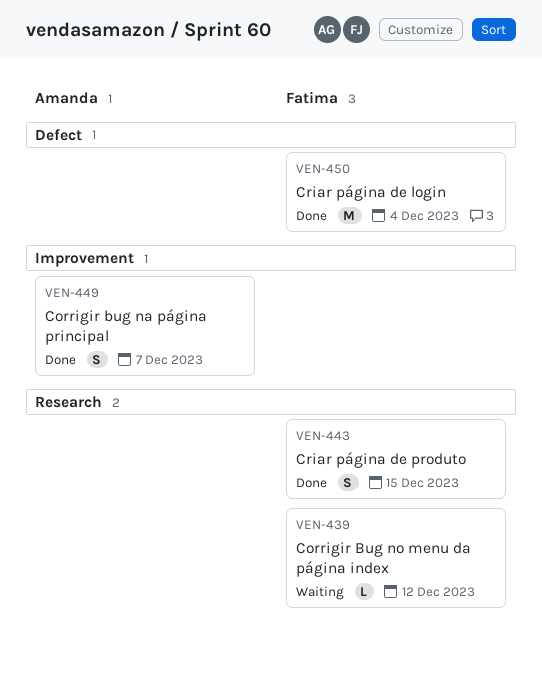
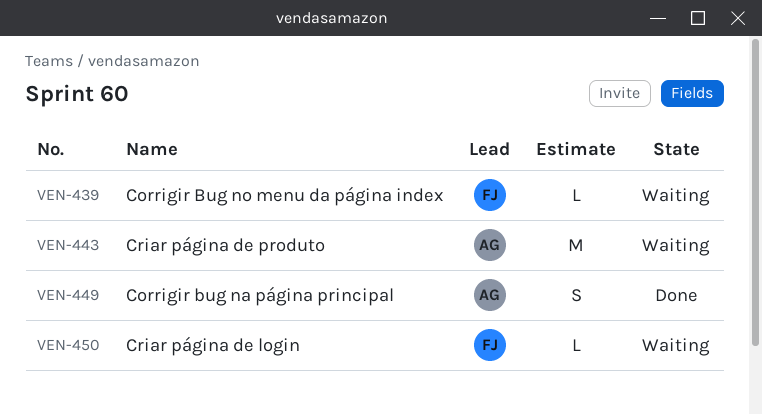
VEN-443, status: Done -> Waiting
VEN-443, owner: Fatima -> Amanda
VEN-443, estimate: S -> M
VEN-450, status: Done -> Waiting
VEN-450, estimate: M -> L

